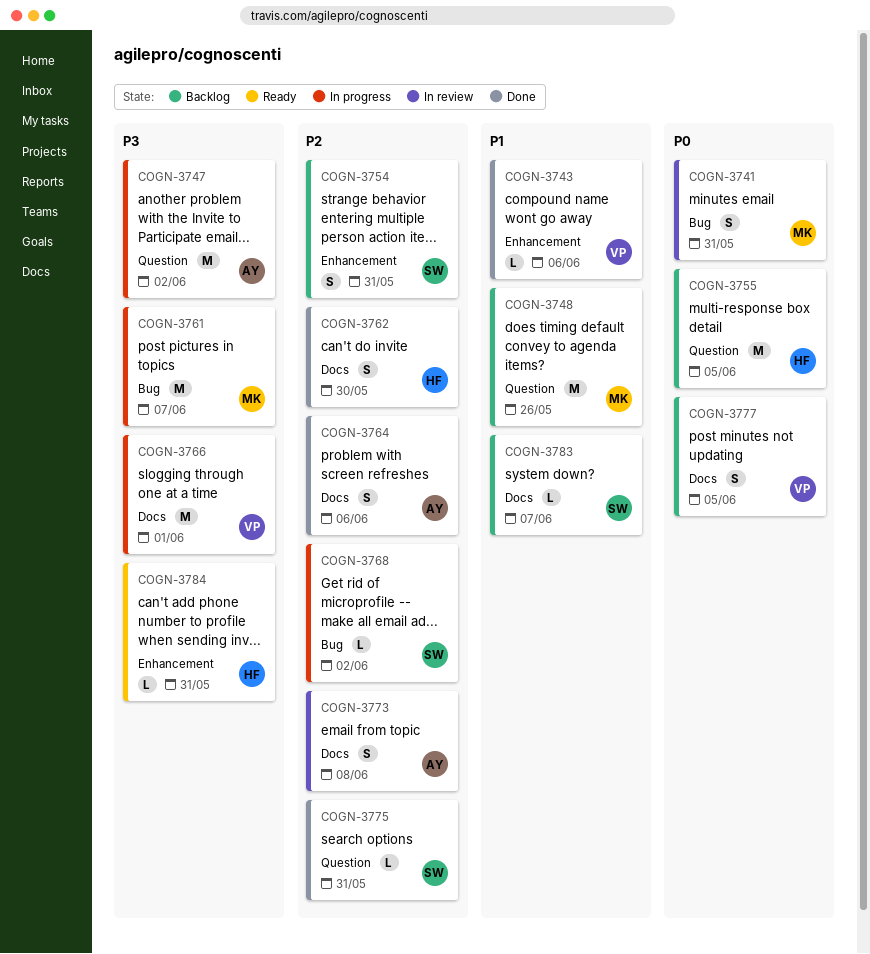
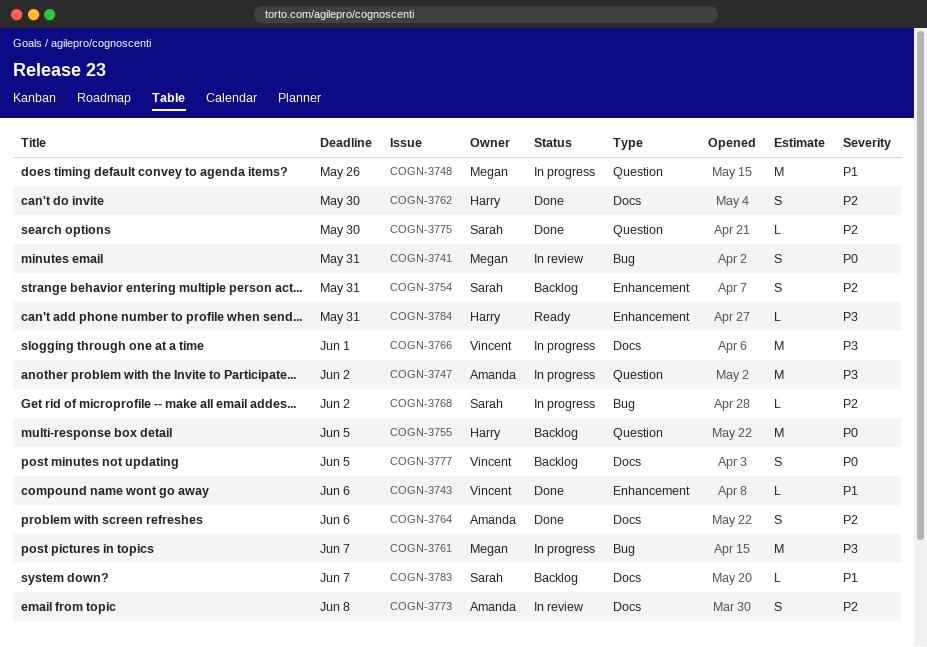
COGN-3748, status: Backlog -> In progress
COGN-3775, due: May 31 -> May 30

